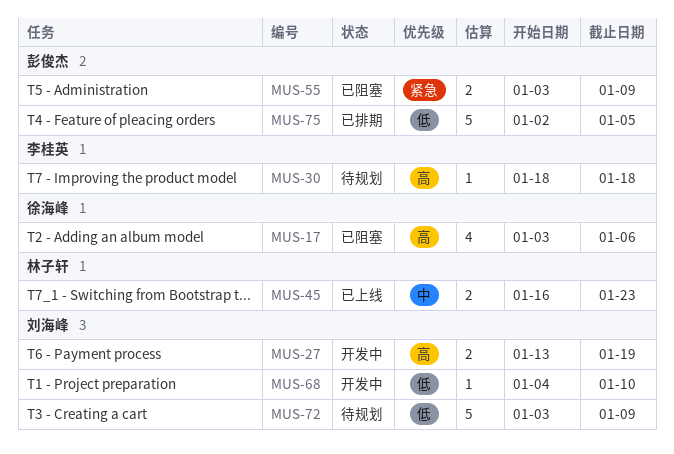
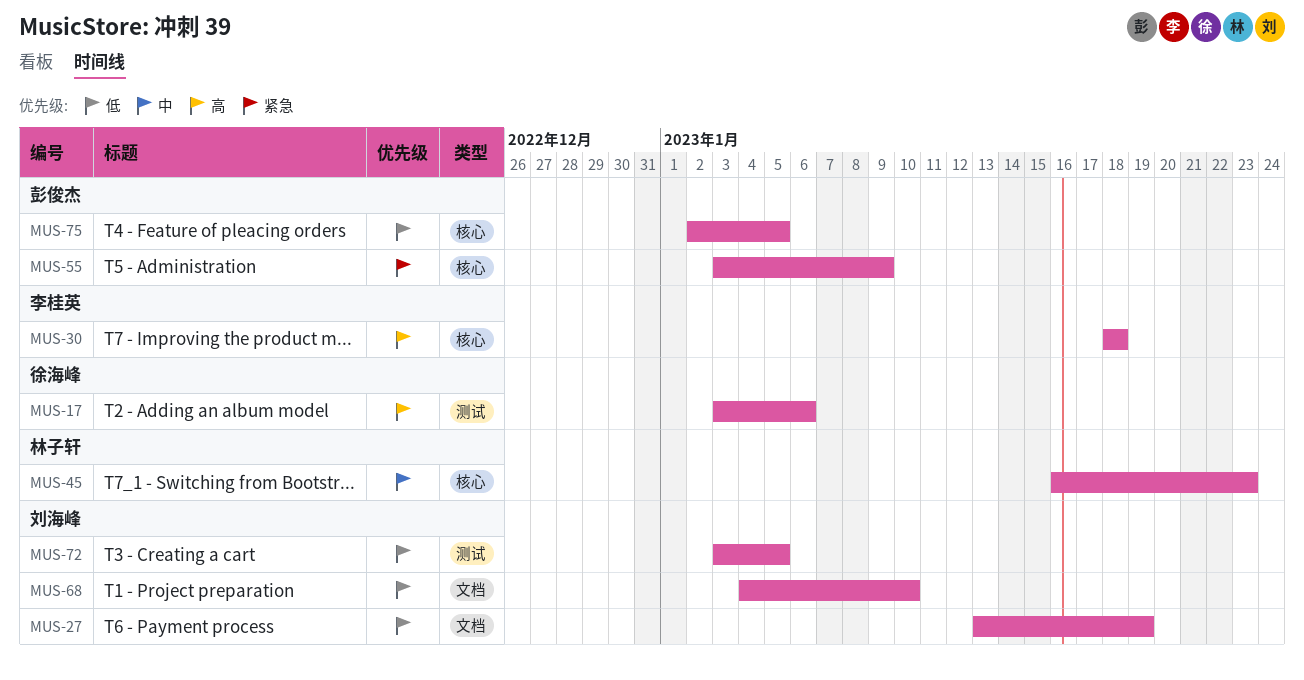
MUS-27, priority: 高 -> 低
MUS-72, due: Jan 9 -> Jan 5

